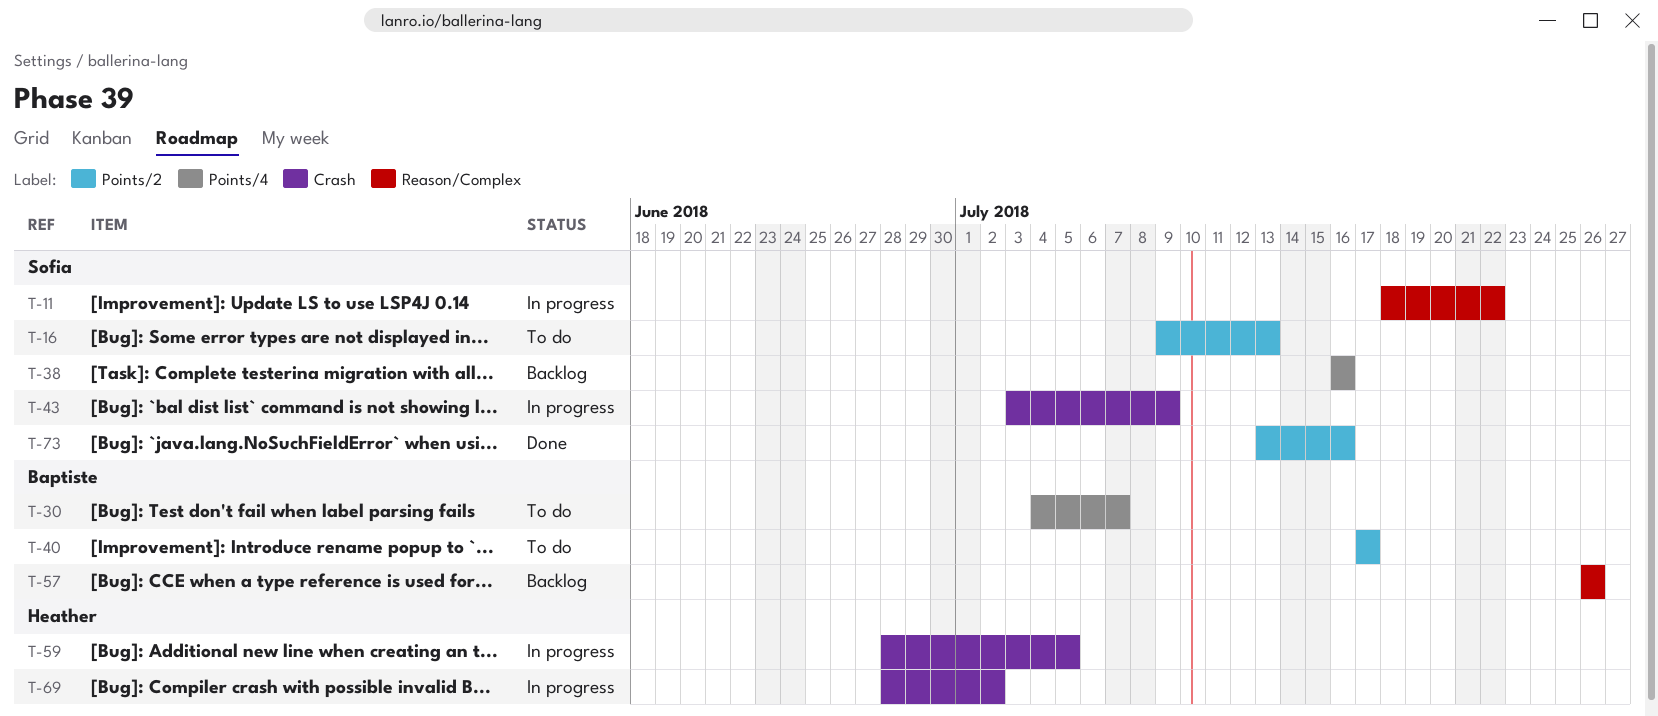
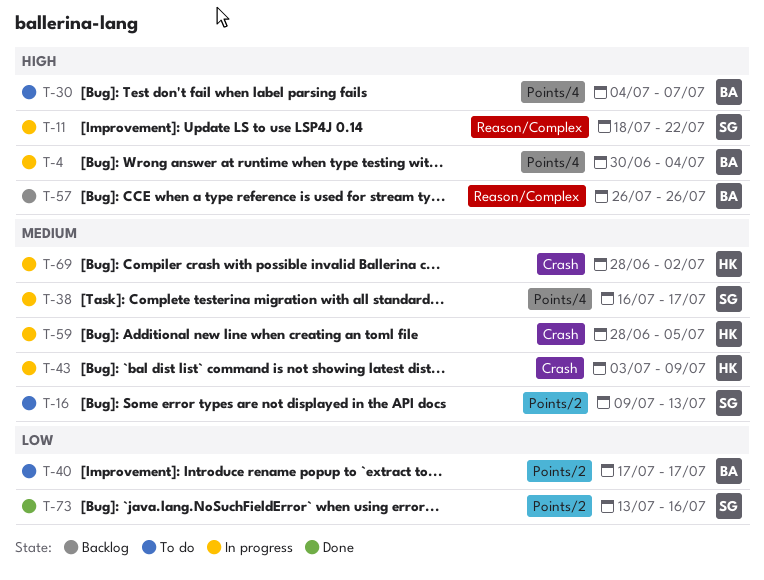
T-4: none -> present
T-38, status: Backlog -> In progress
T-38, due: Jul 16 -> Jul 17
T-43, owner: Sofia -> Heather

